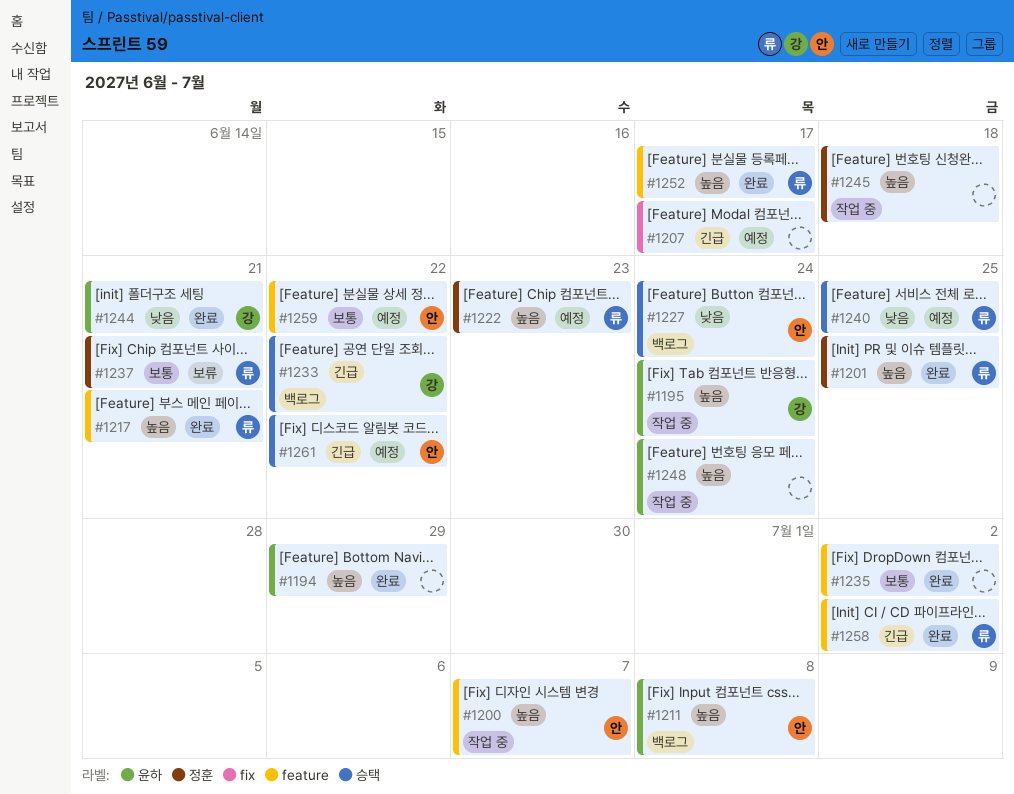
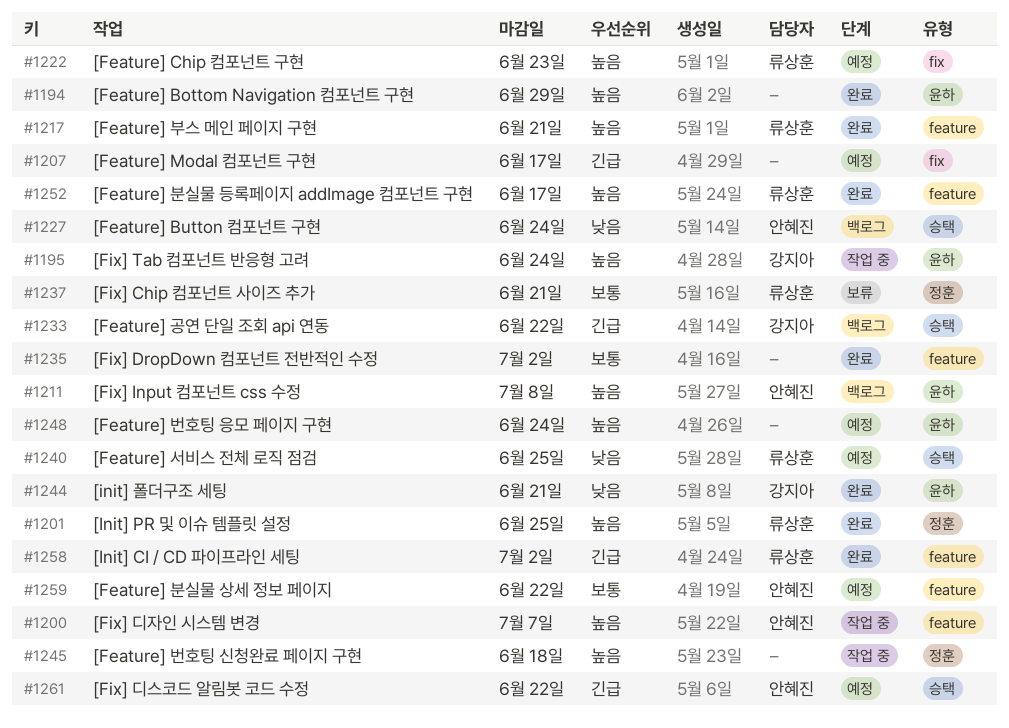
#1222, label: 정훈 -> fix
#1248, status: 작업 중 -> 예정

